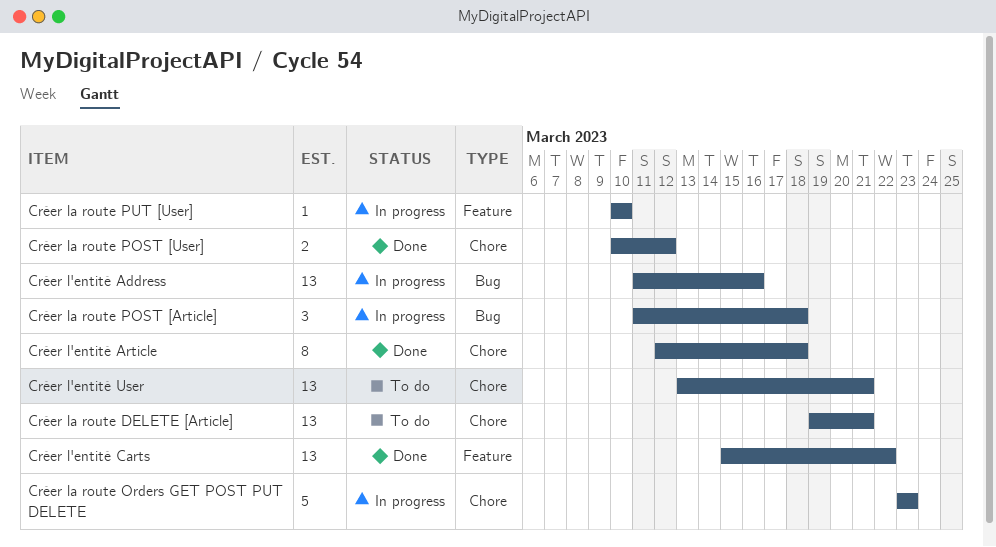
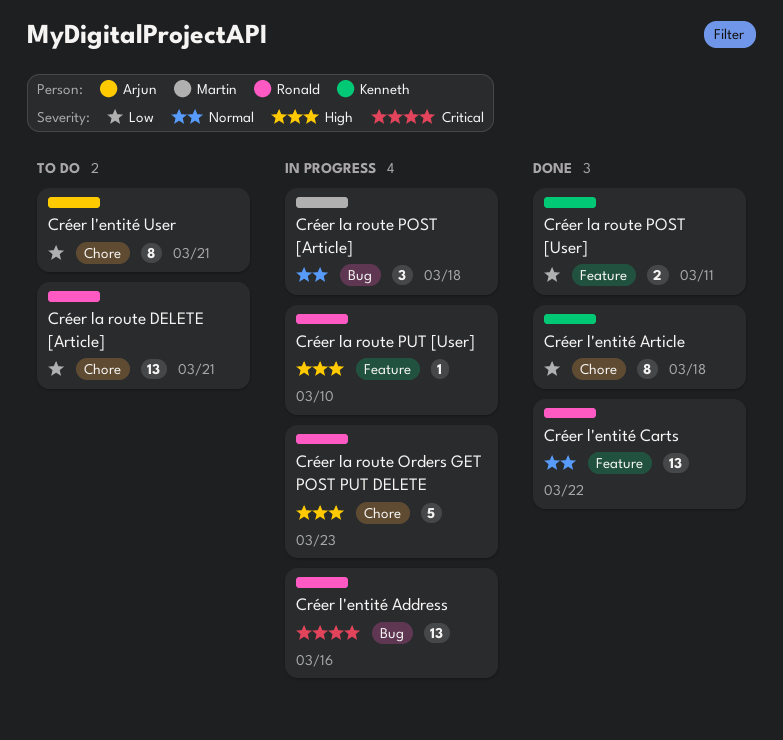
Créer l'entité User, estimate: 13 -> 8
Créer la route POST [User], label: Chore -> Feature
Créer la route POST [User], due: Mar 12 -> Mar 11

